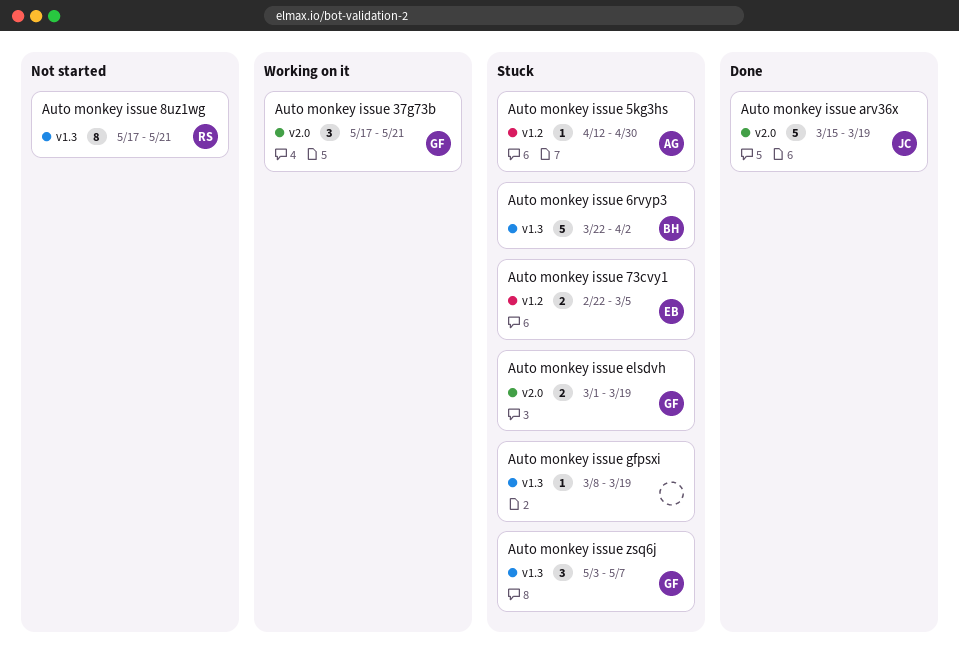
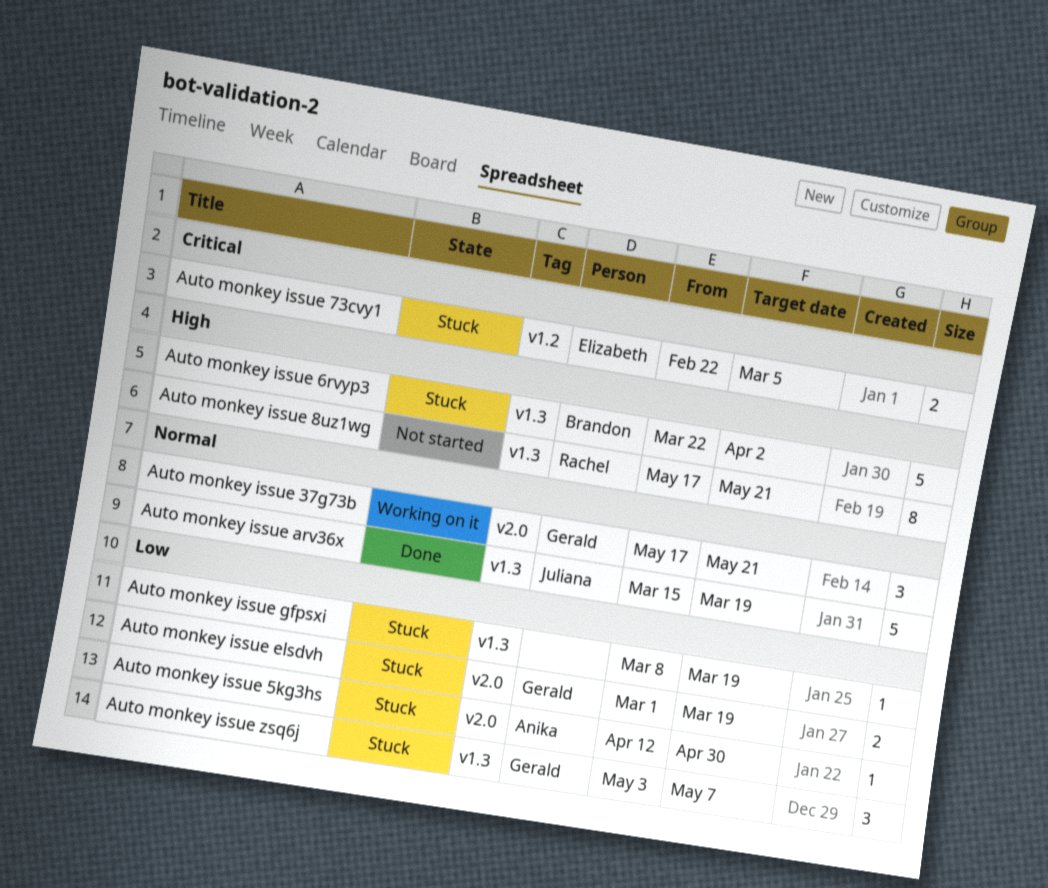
Auto monkey issue 5kg3hs, label: v1.2 -> v2.0
Auto monkey issue arv36x, label: v2.0 -> v1.3

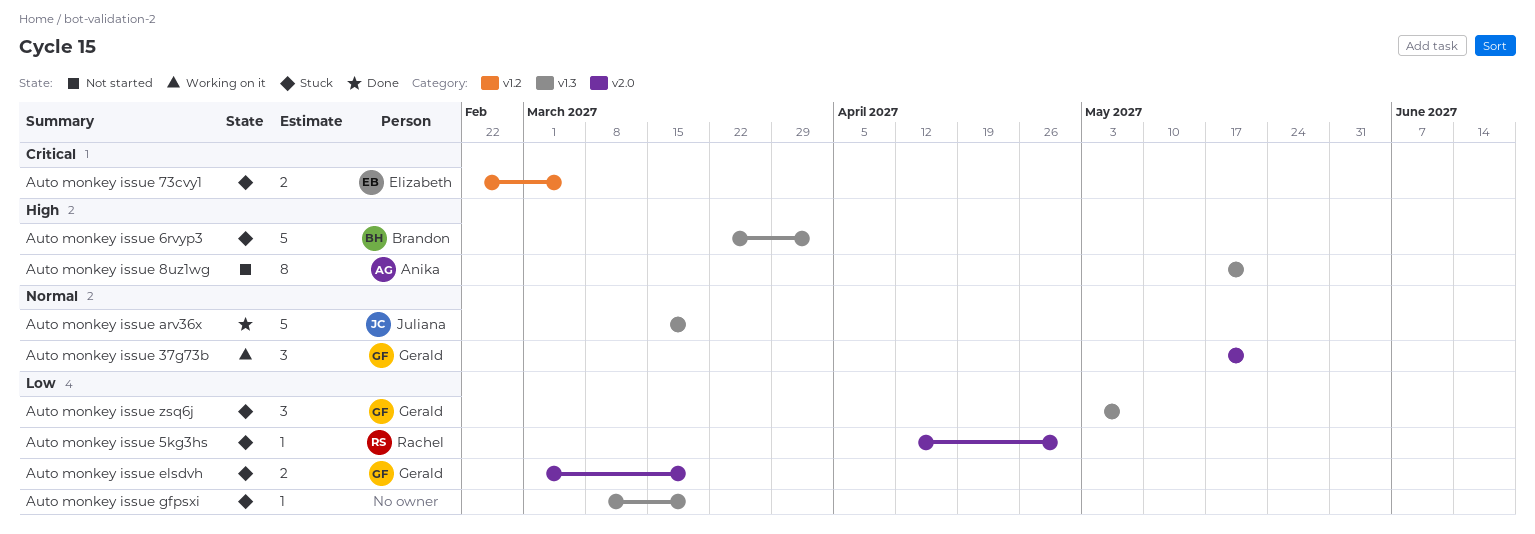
Auto monkey issue 5kg3hs, owner: Anika -> Rachel
Auto monkey issue 8uz1wg, owner: Rachel -> Anika

